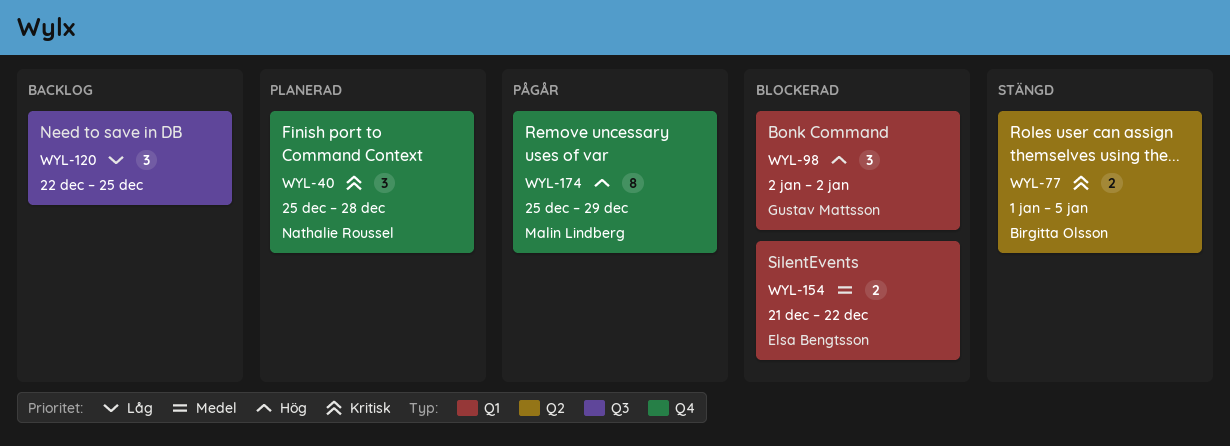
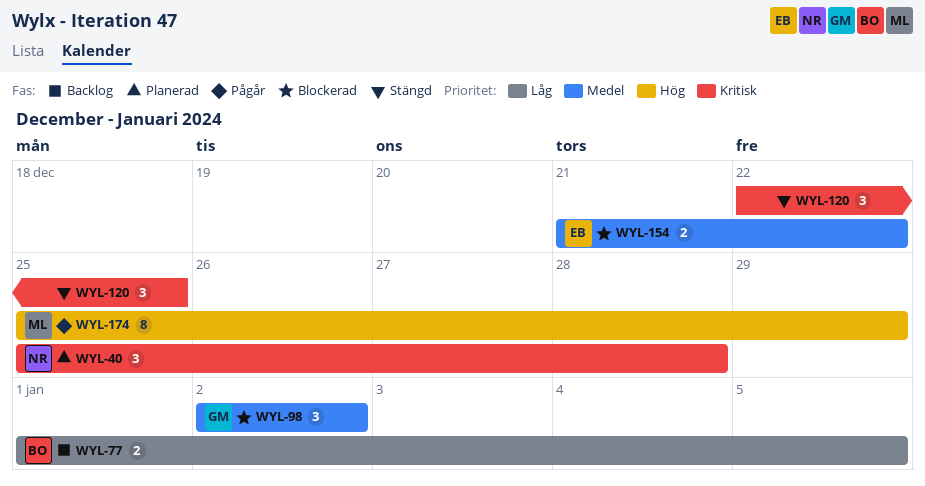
WYL-77, status: Stängd -> Backlog
WYL-77, priority: Kritisk -> Låg
WYL-98, priority: Hög -> Medel
WYL-120, status: Backlog -> Stängd
WYL-120, priority: Låg -> Kritisk

